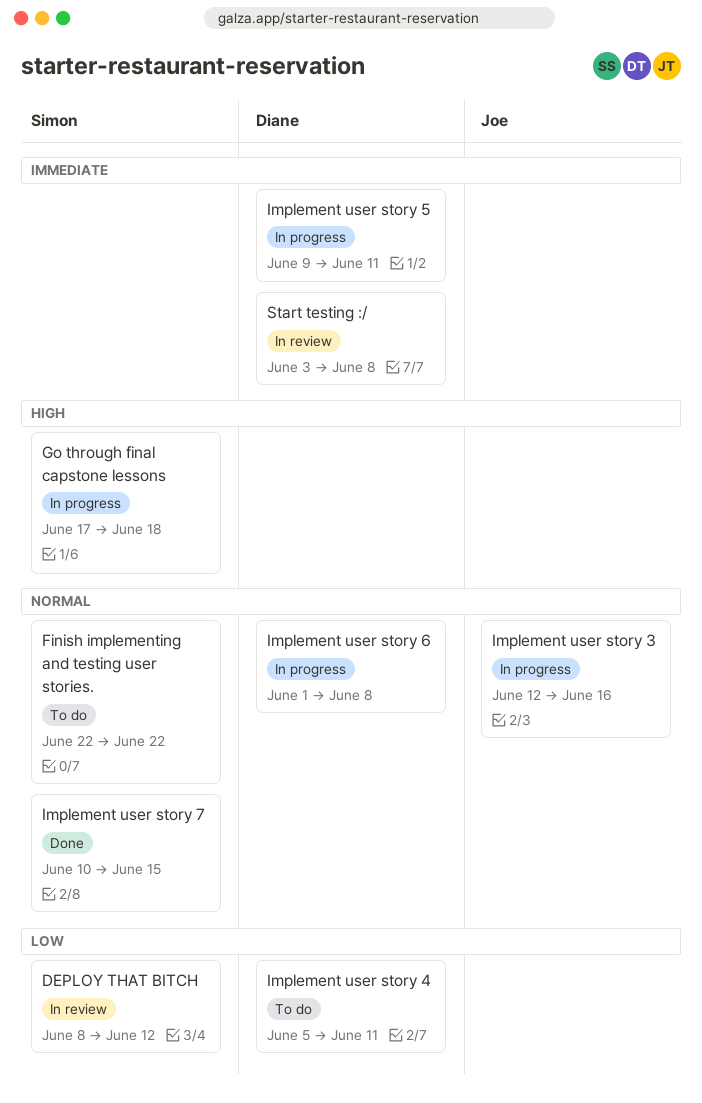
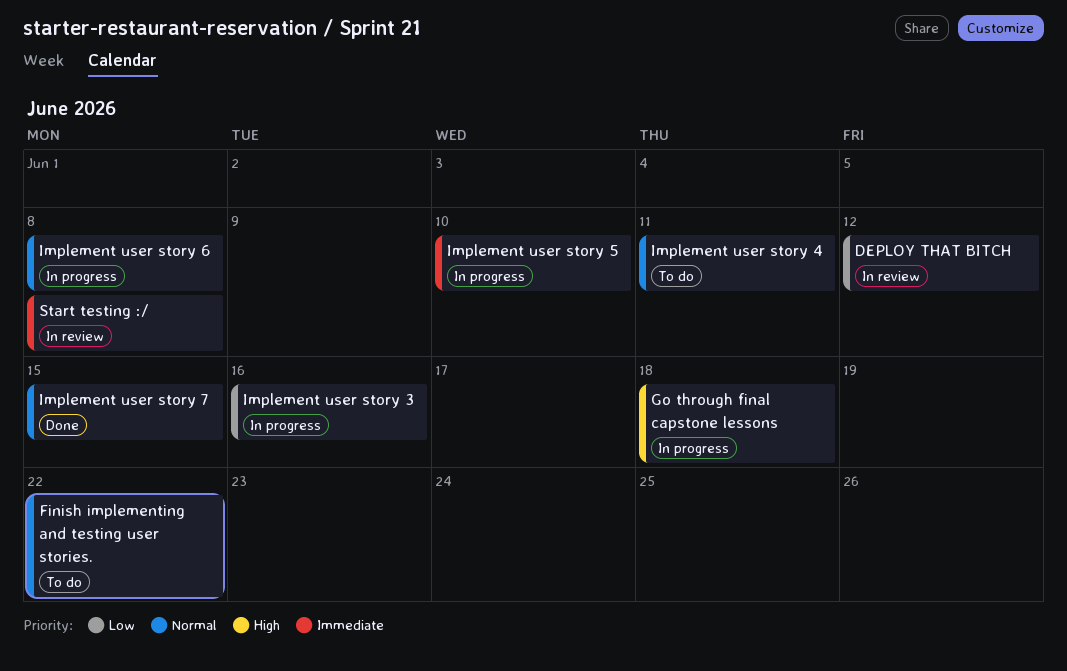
Implement user story 3, priority: Normal -> Low
Implement user story 4, priority: Low -> Normal
Implement user story 5, due: Jun 11 -> Jun 10

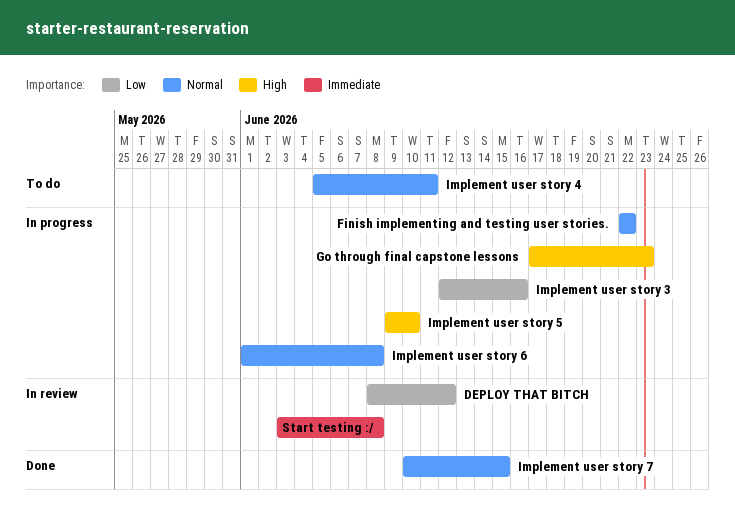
Finish implementing and testing user stories., status: To do -> In progress
Go through final capstone lessons, due: Jun 18 -> Jun 23
Implement user story 5, priority: Immediate -> High

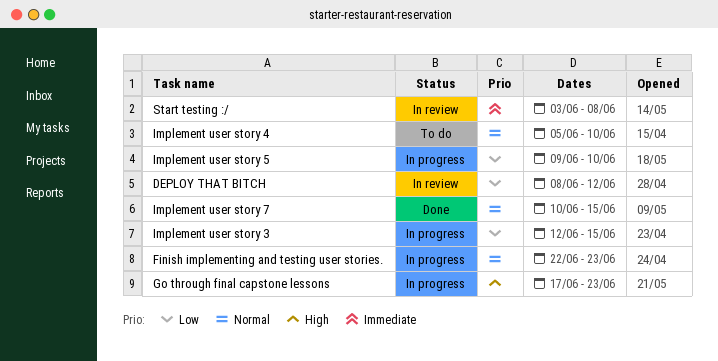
Finish implementing and testing user stories., due: Jun 22 -> Jun 23
Implement user story 3, due: Jun 16 -> Jun 15
Implement user story 4, due: Jun 11 -> Jun 10
Implement user story 5, priority: High -> Low
Implement user story 6: present -> none

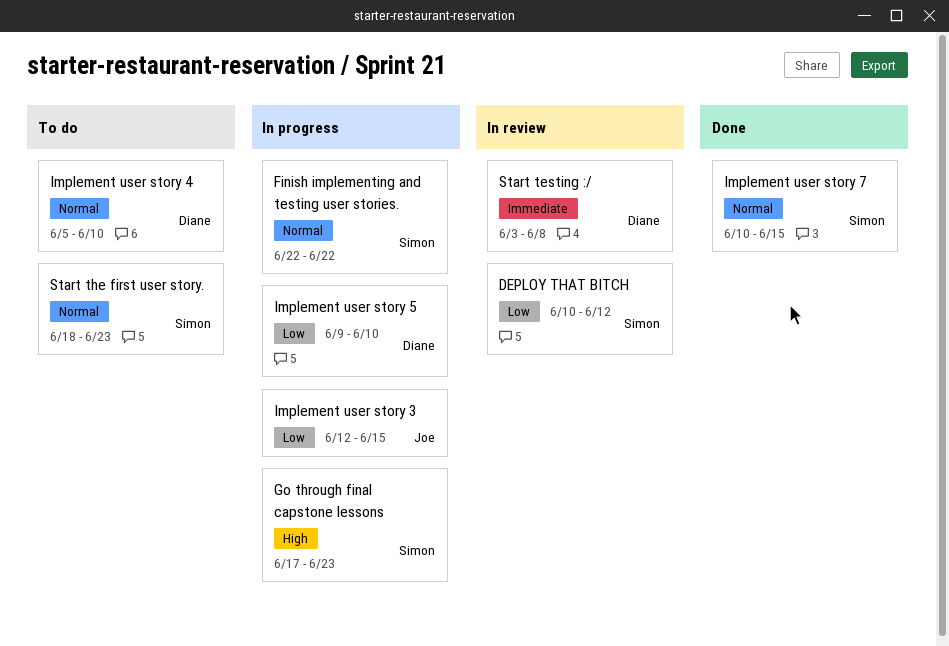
DEPLOY THAT BITCH, start: Jun 8 -> Jun 10
Finish implementing and testing user stories., due: Jun 23 -> Jun 22
Start the first user story.: none -> present

